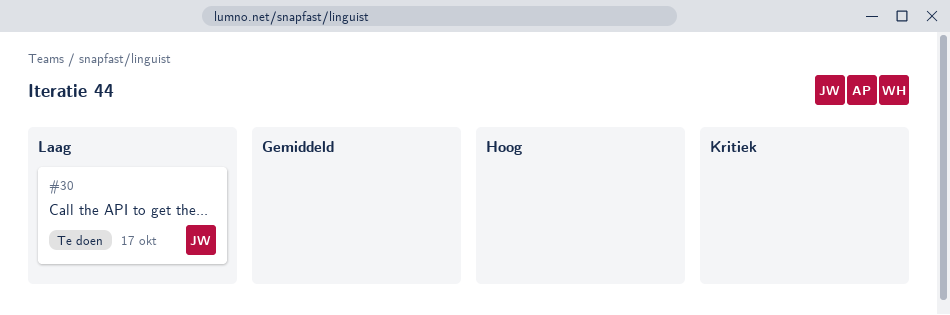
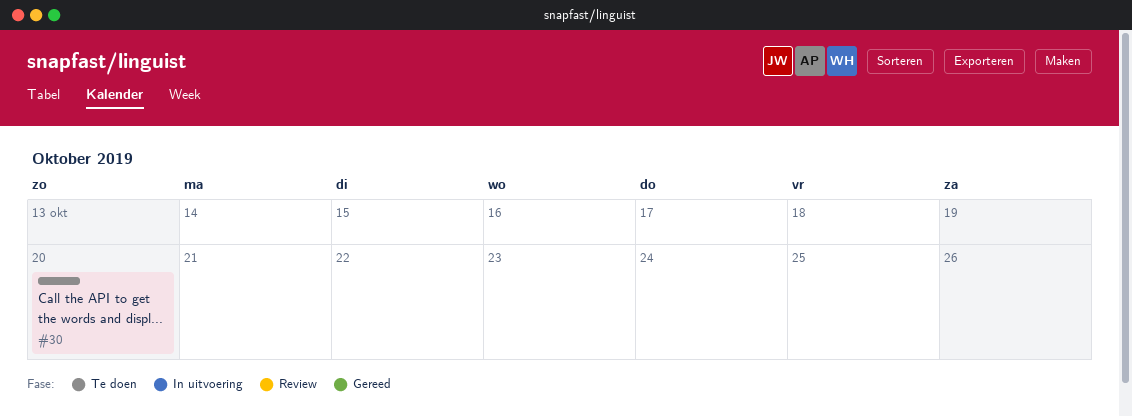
#30, due: Oct 17 -> Oct 20

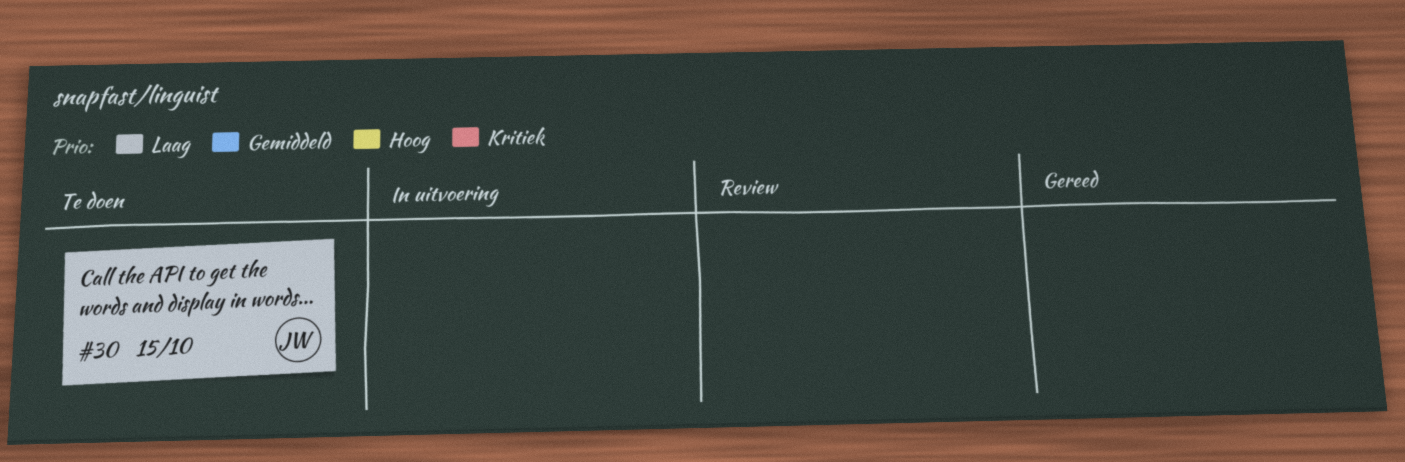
#30, due: Oct 20 -> Oct 15

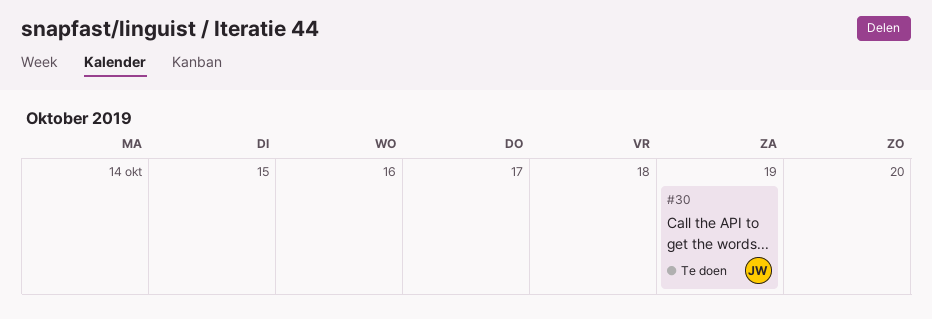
#30, due: Oct 15 -> Oct 19

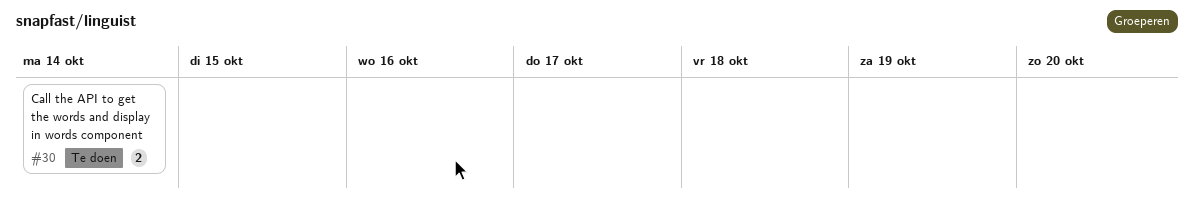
#30, due: Oct 19 -> Oct 14

